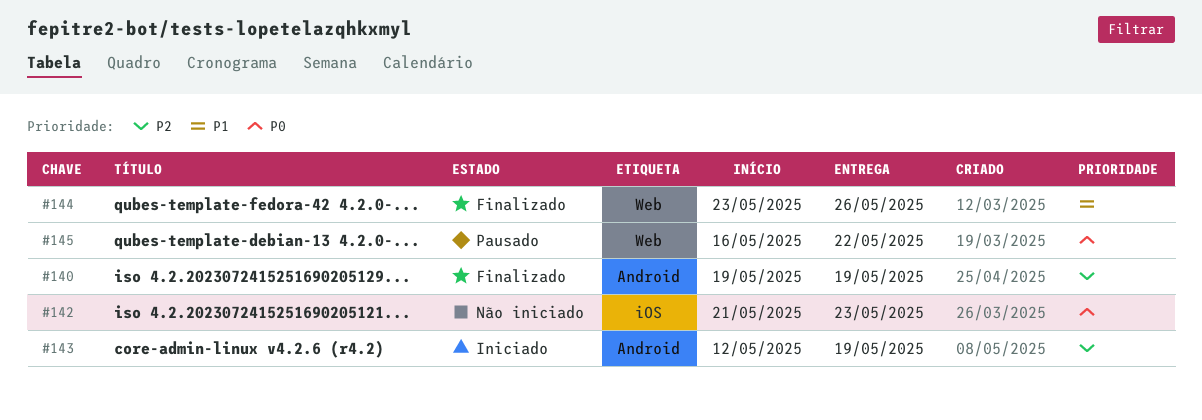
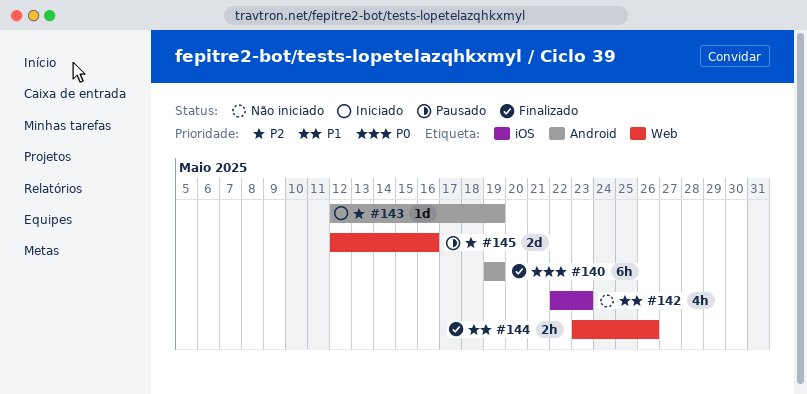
#140, priority: P2 -> P0
#142, priority: P0 -> P1
#142, start: May 21 -> May 22
#145, priority: P0 -> P2
#145, start: May 16 -> May 12
#145, due: May 22 -> May 16

